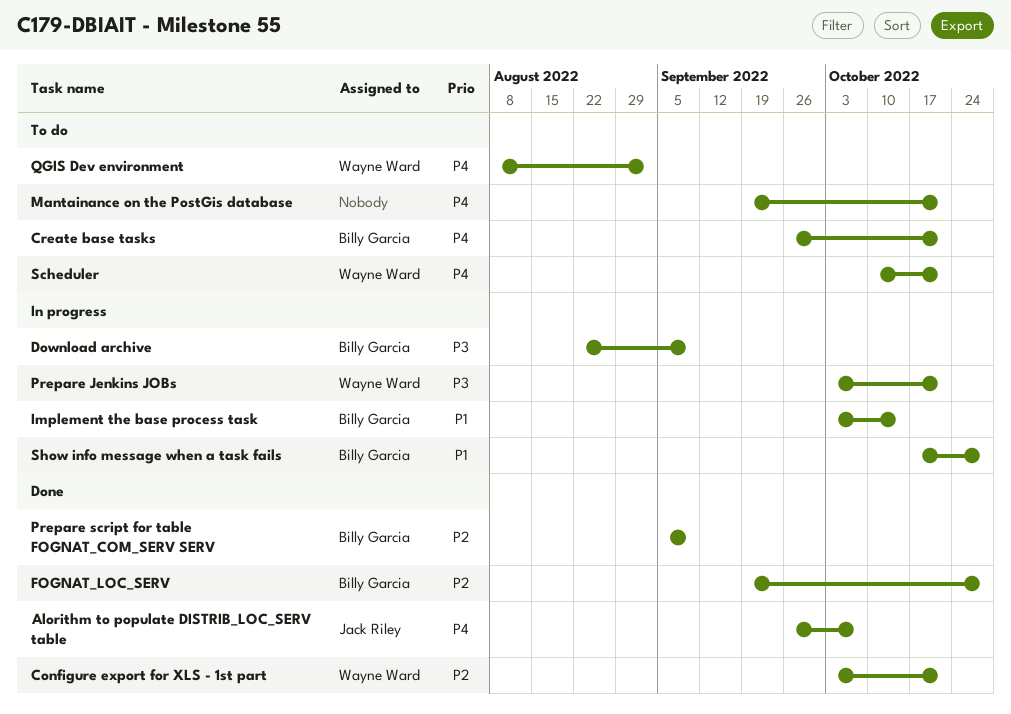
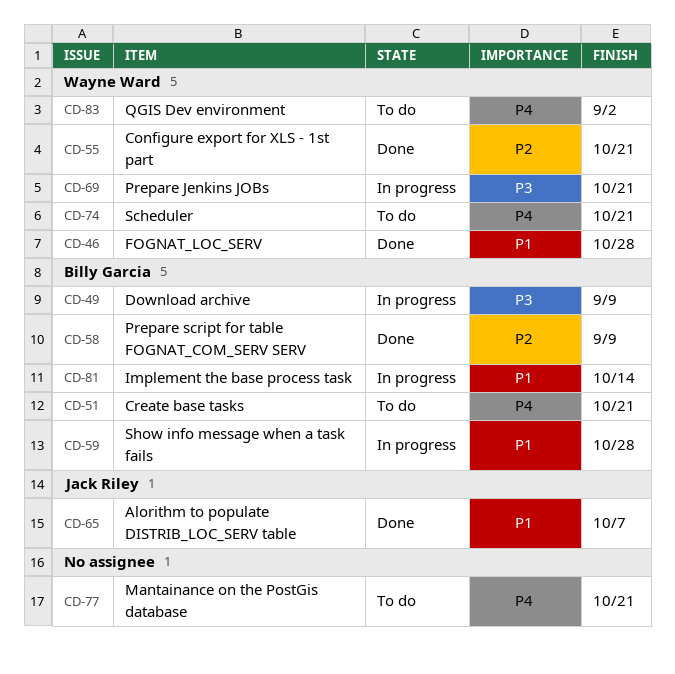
Alorithm to populate DISTRIB_LOC_SERV table, priority: P4 -> P1
FOGNAT_LOC_SERV, owner: Billy Garcia -> Wayne Ward
FOGNAT_LOC_SERV, priority: P2 -> P1

